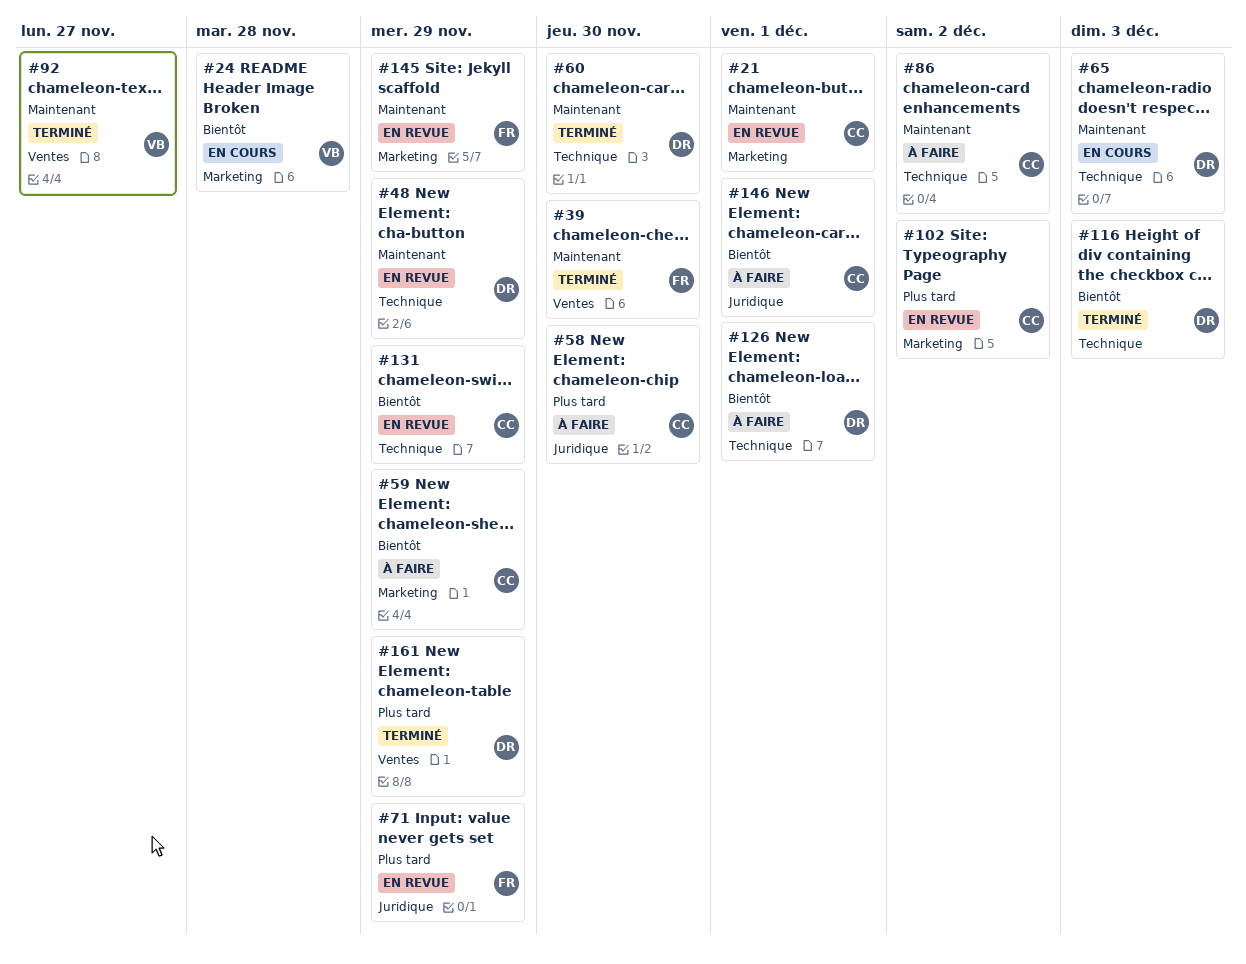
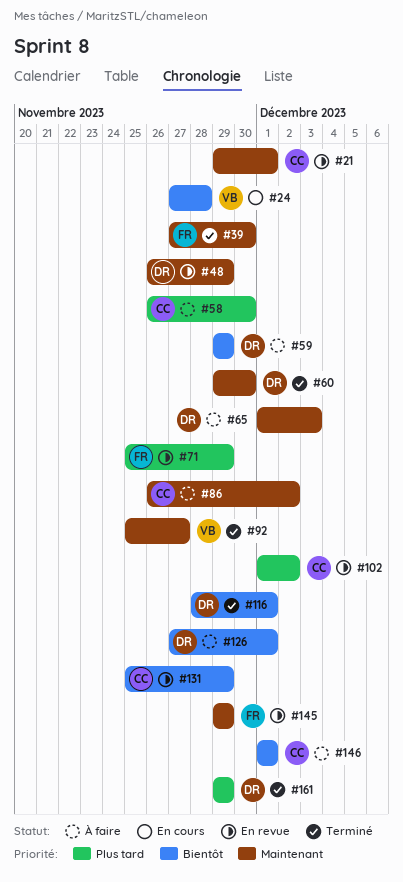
#59, owner: CC -> DR
#65, status: En cours -> À faire
#116, due: Dec 3 -> Dec 1

